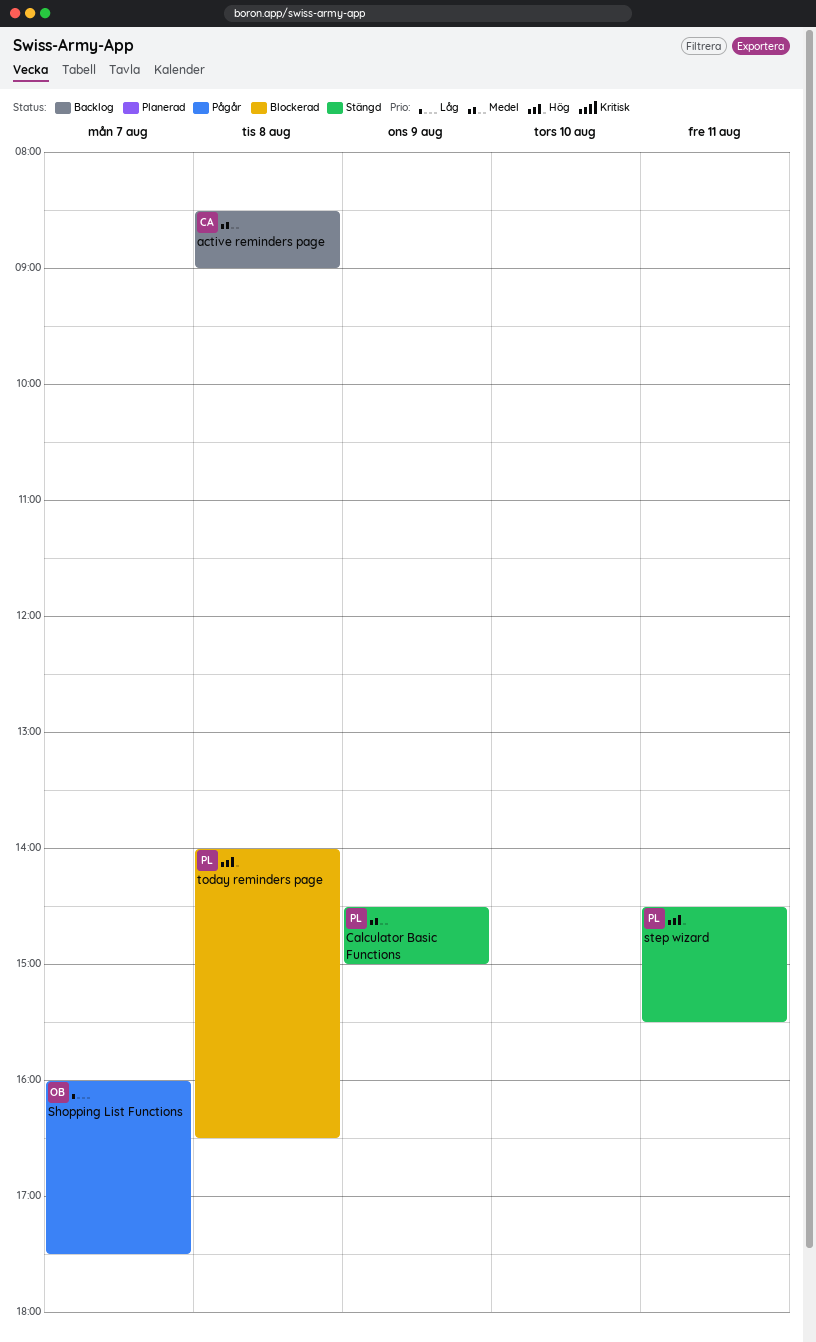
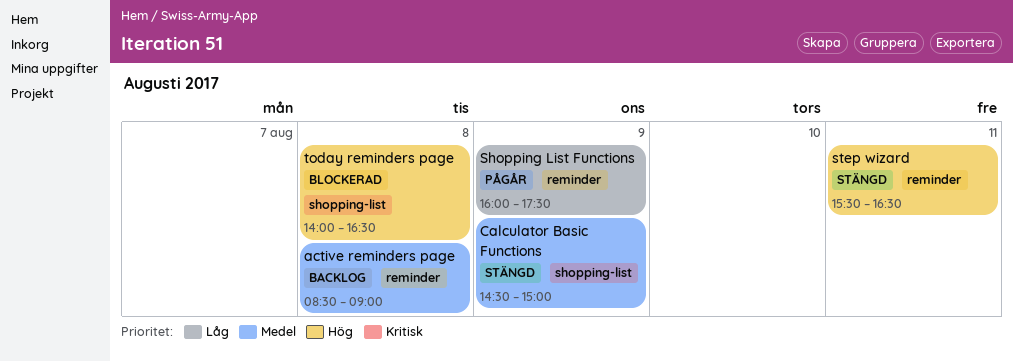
Shopping List Functions, day: Aug 7 -> Aug 9
step wizard, begins: 14:30 -> 15:30
step wizard, ends: 15:30 -> 16:30

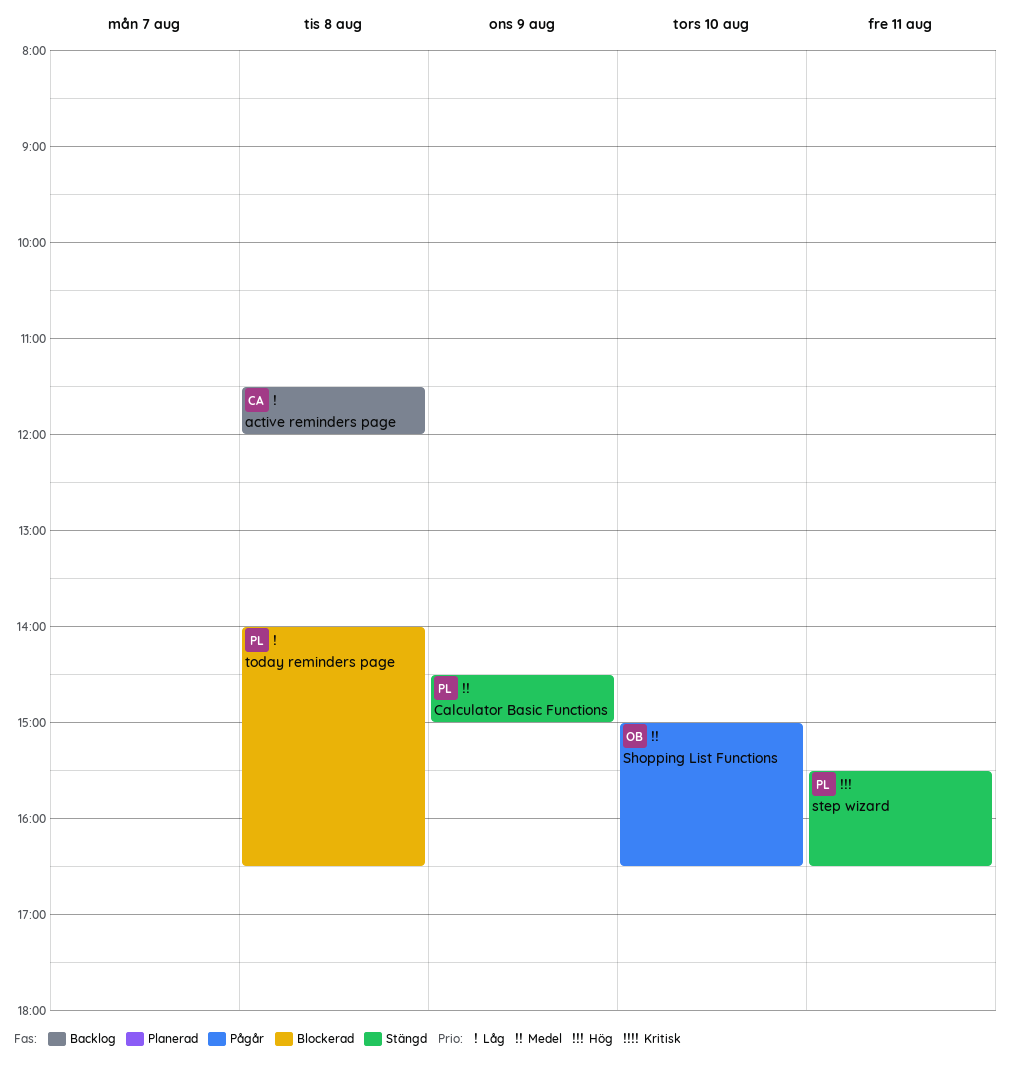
active reminders page, priority: Medel -> Låg
active reminders page, begins: 08:30 -> 11:30
active reminders page, ends: 09:00 -> 12:00
Shopping List Functions, priority: Låg -> Medel
Shopping List Functions, day: Aug 9 -> Aug 10
Shopping List Functions, begins: 16:00 -> 15:00
Shopping List Functions, ends: 17:30 -> 16:30
today reminders page, priority: Hög -> Låg

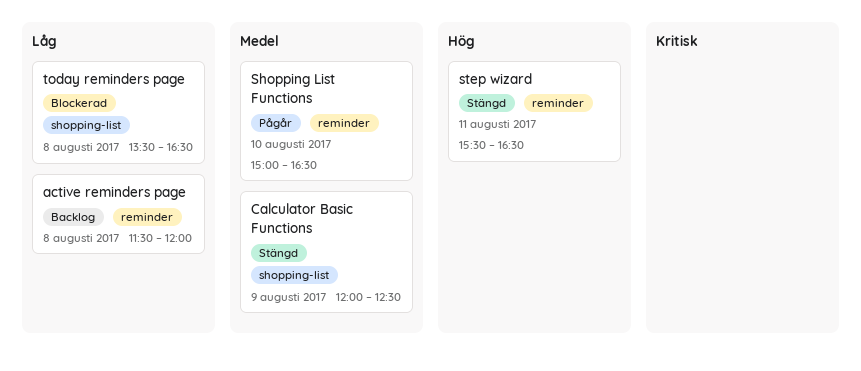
Calculator Basic Functions, begins: 14:30 -> 12:00
Calculator Basic Functions, ends: 15:00 -> 12:30
today reminders page, begins: 14:00 -> 13:30

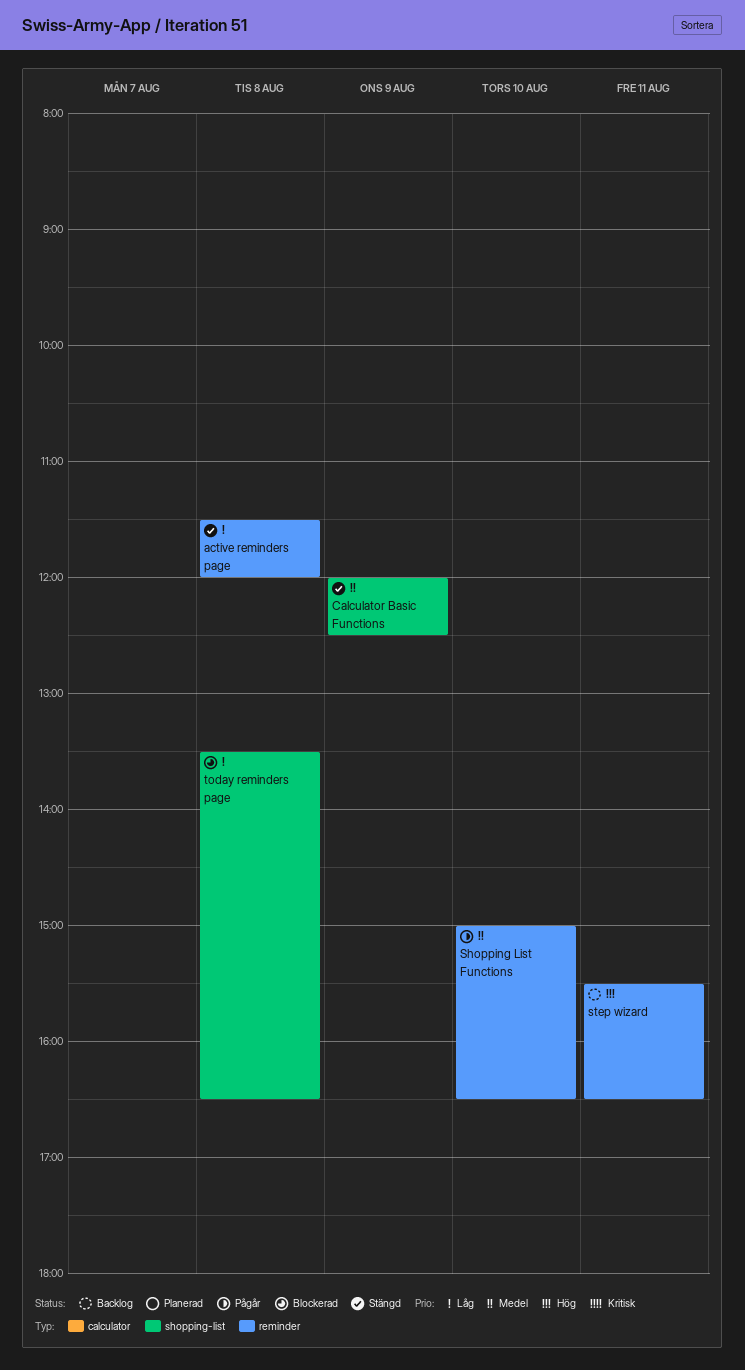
active reminders page, status: Backlog -> Stängd
step wizard, status: Stängd -> Backlog

